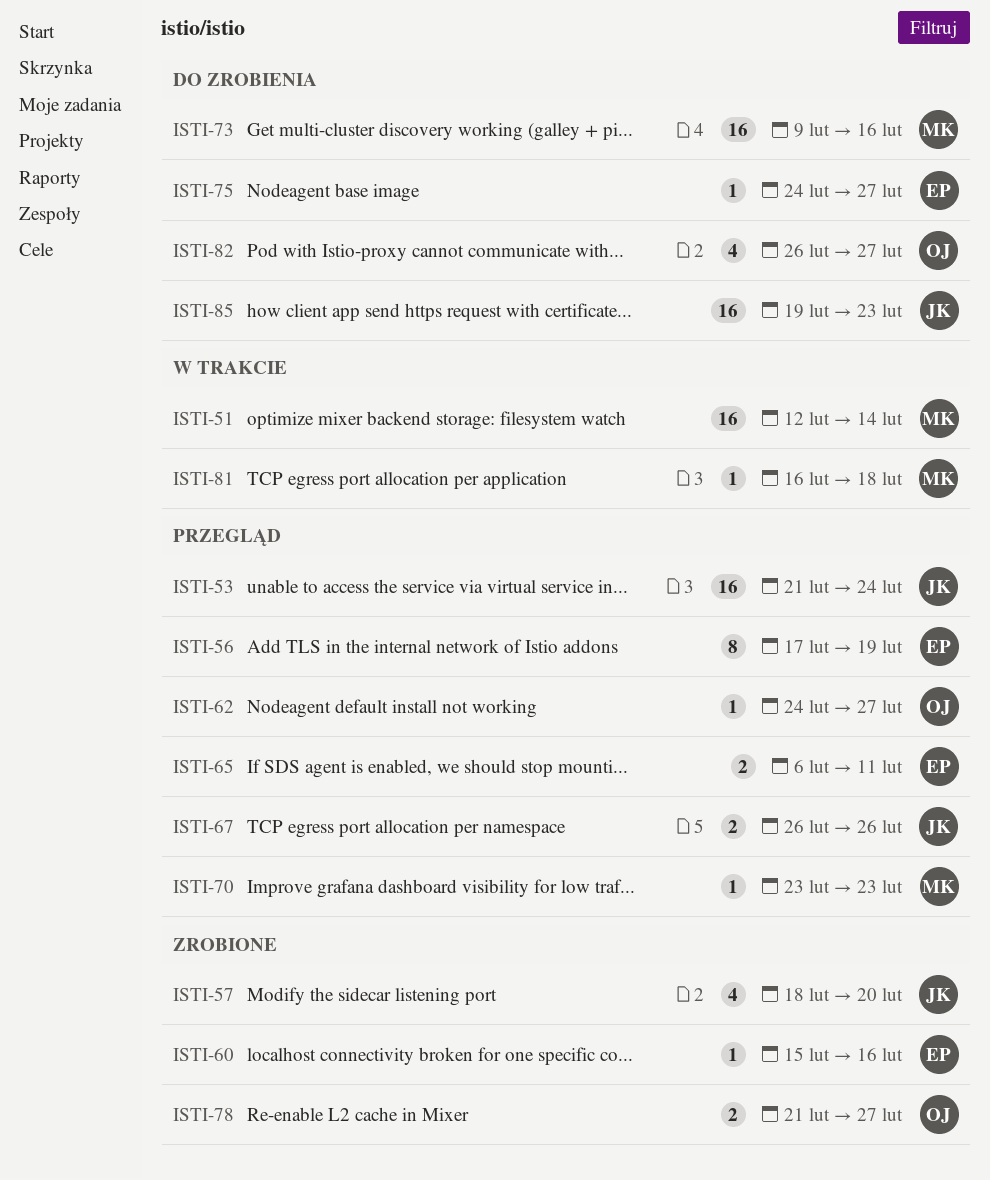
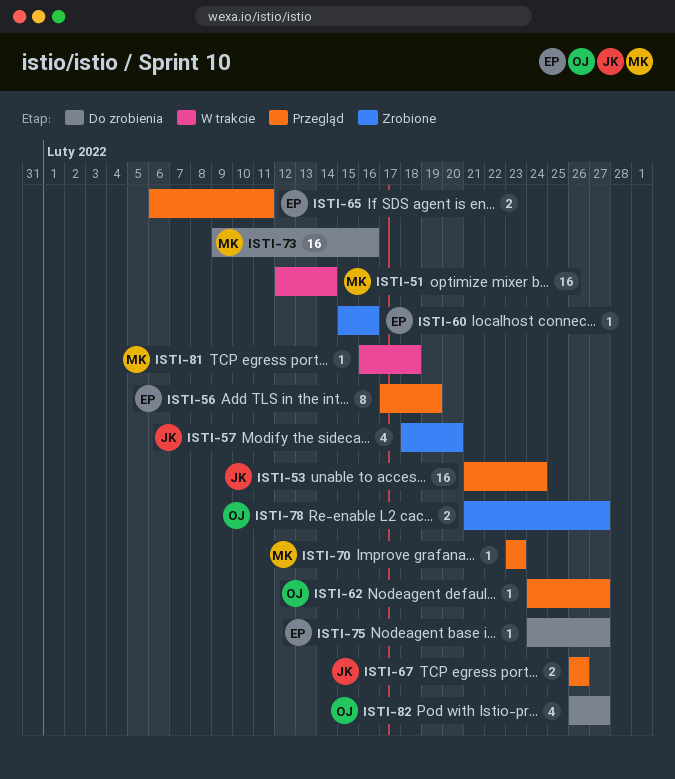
ISTI-85: present -> none

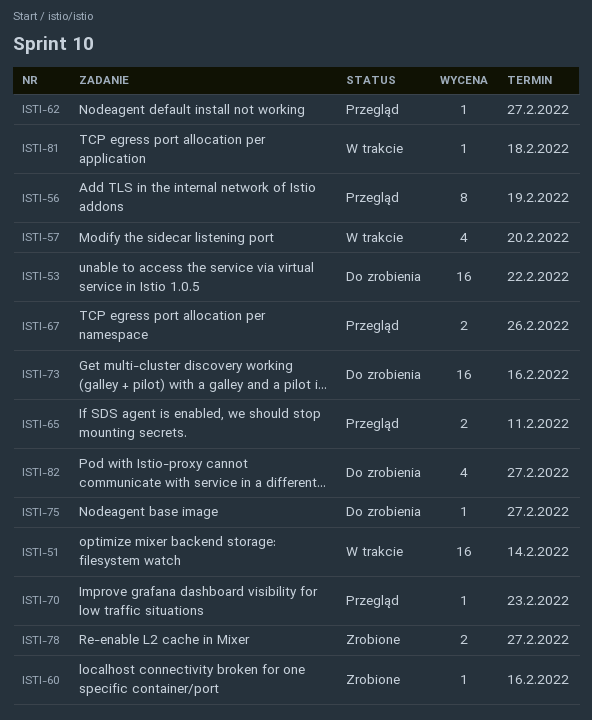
ISTI-53, status: Przegląd -> Do zrobienia
ISTI-53, due: Feb 24 -> Feb 22
ISTI-57, status: Zrobione -> W trakcie

